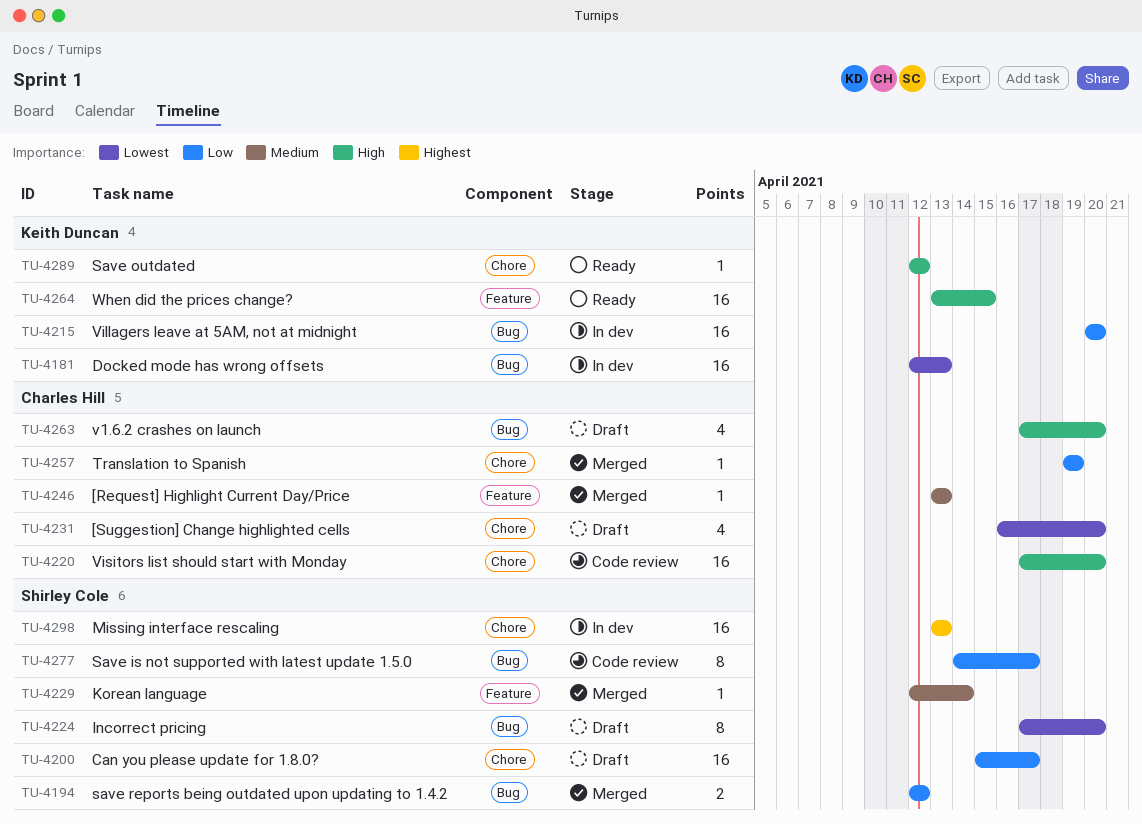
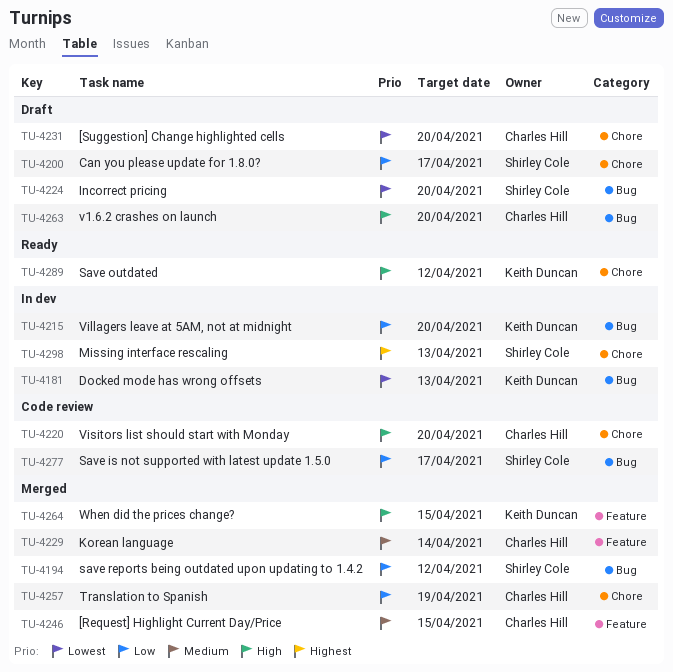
TU-4229, owner: Shirley Cole -> Charles Hill
TU-4246, due: Apr 13 -> Apr 15
TU-4264, status: Ready -> Merged

